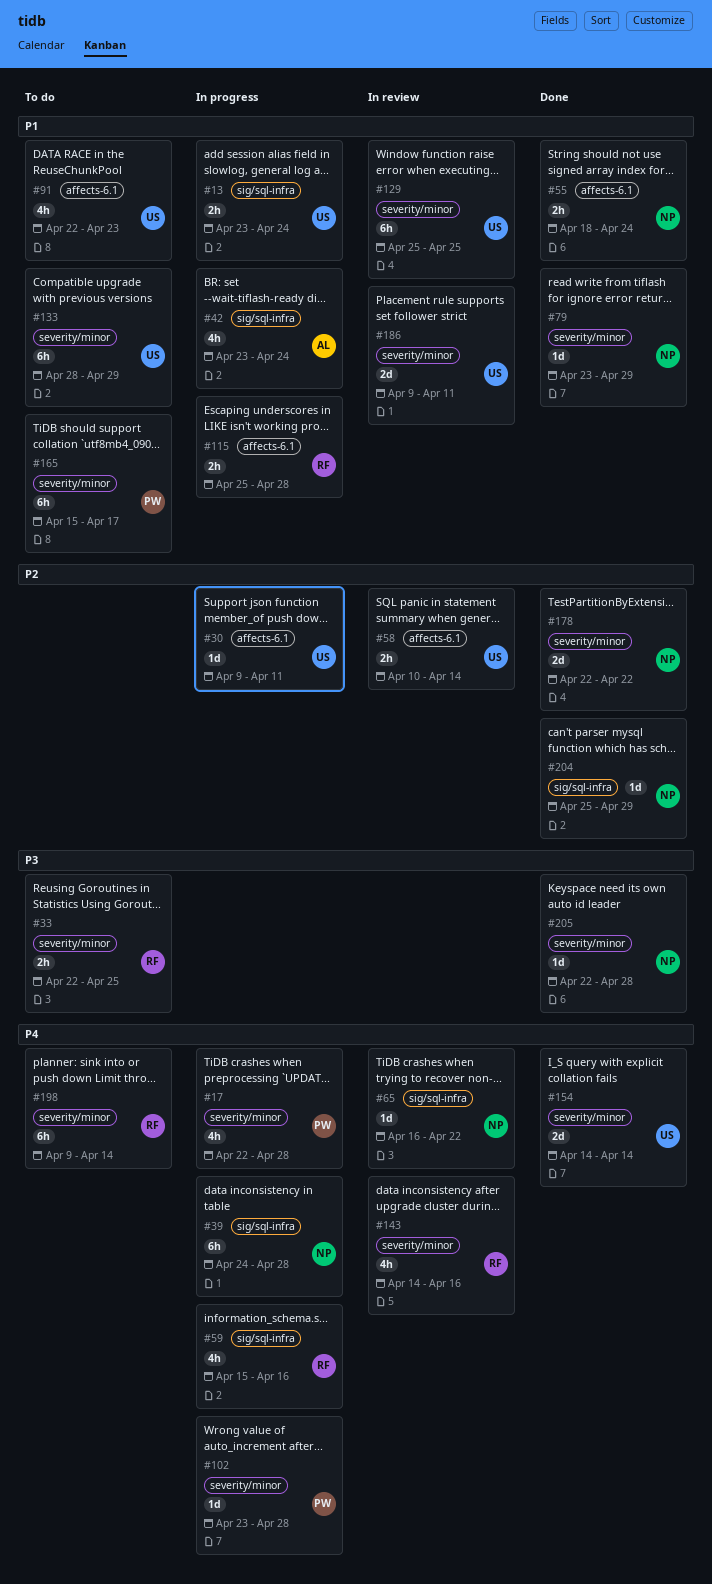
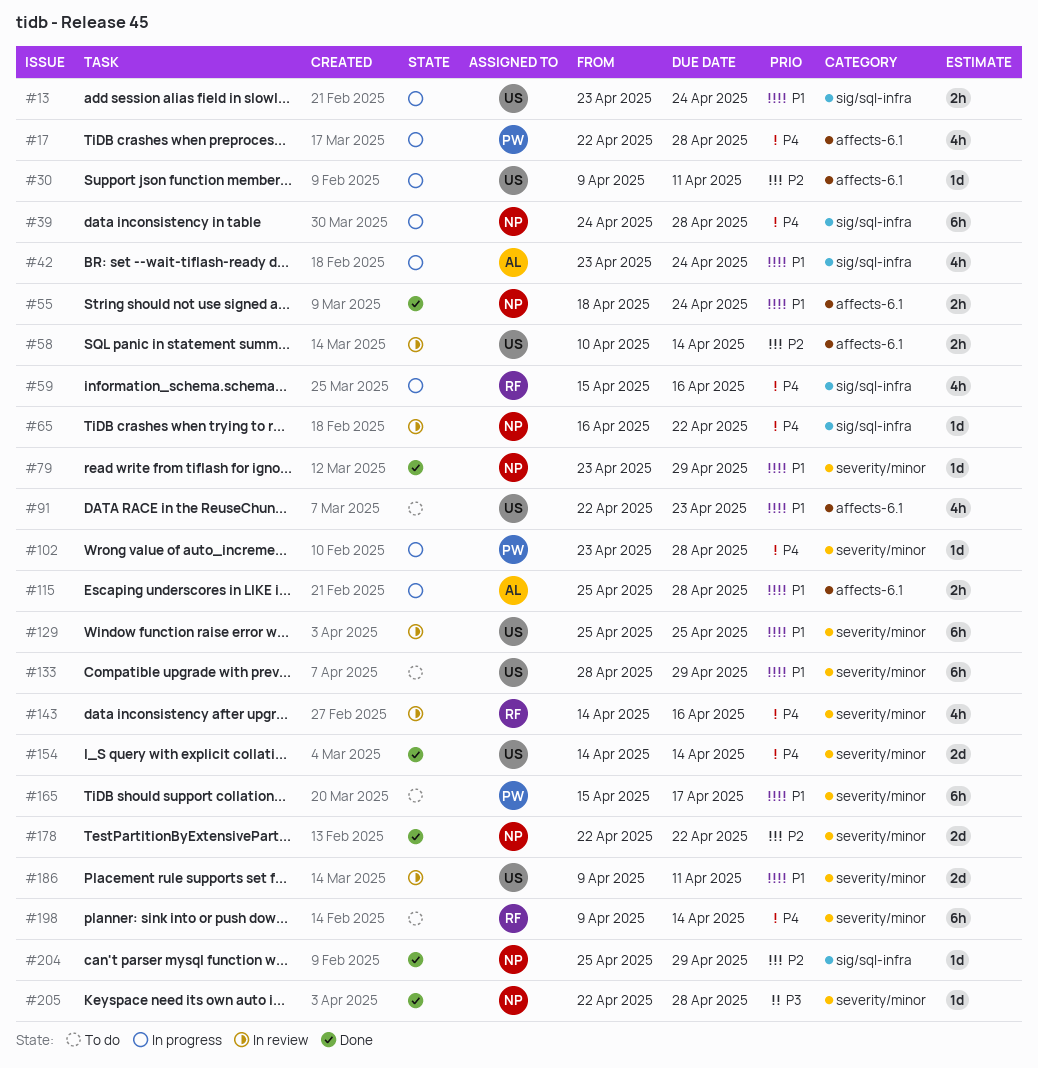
#17, label: severity/minor -> affects-6.1
#33: present -> none
#115, owner: RF -> AL

